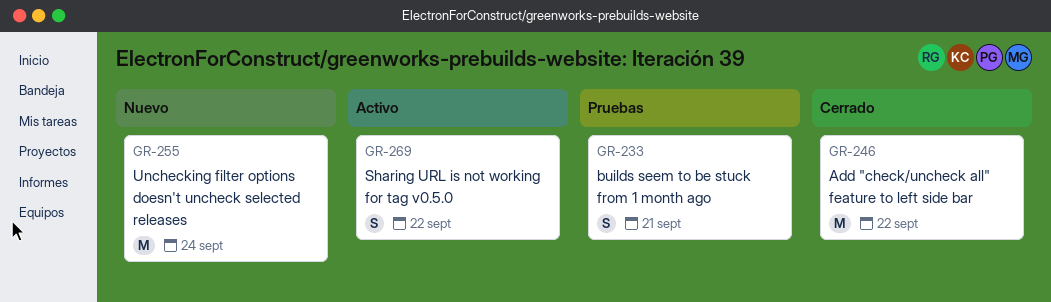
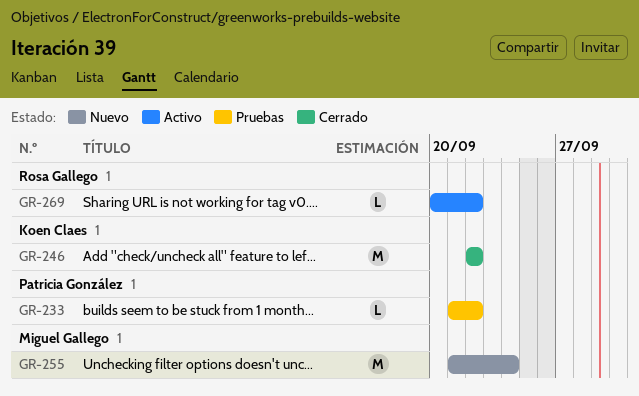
GR-233, estimate: S -> L
GR-233, due: Sep 21 -> Sep 22
GR-269, estimate: S -> L

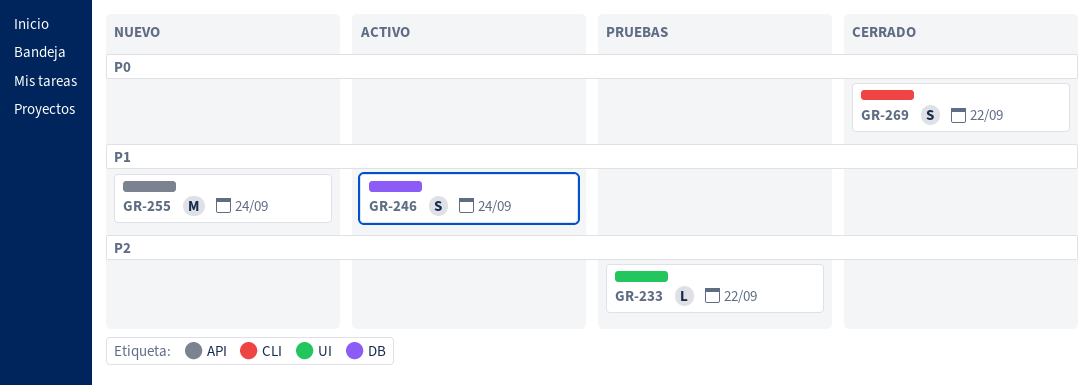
GR-246, status: Cerrado -> Activo
GR-246, estimate: M -> S
GR-246, due: Sep 22 -> Sep 24
GR-269, status: Activo -> Cerrado
GR-269, estimate: L -> S

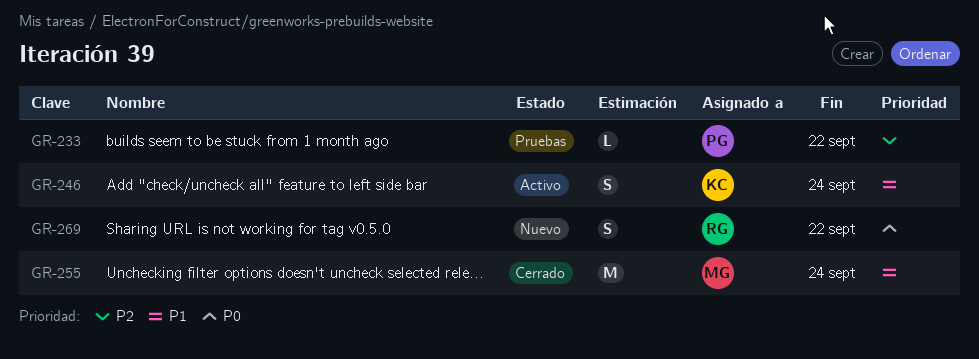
GR-255, status: Nuevo -> Cerrado
GR-269, status: Cerrado -> Nuevo

